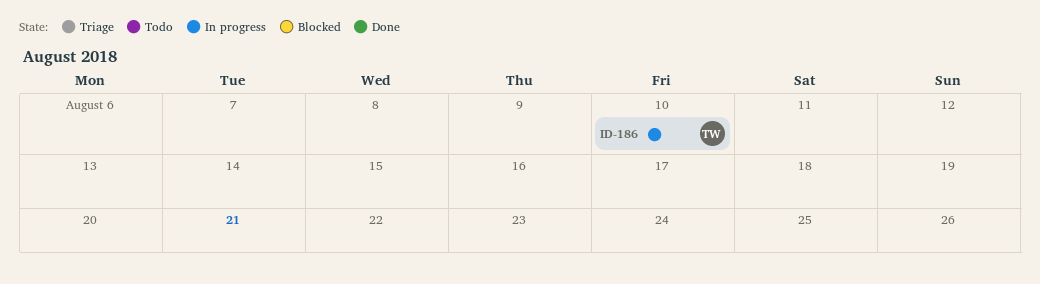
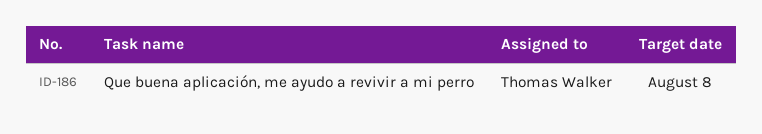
ID-186, due: Aug 10 -> Aug 8

